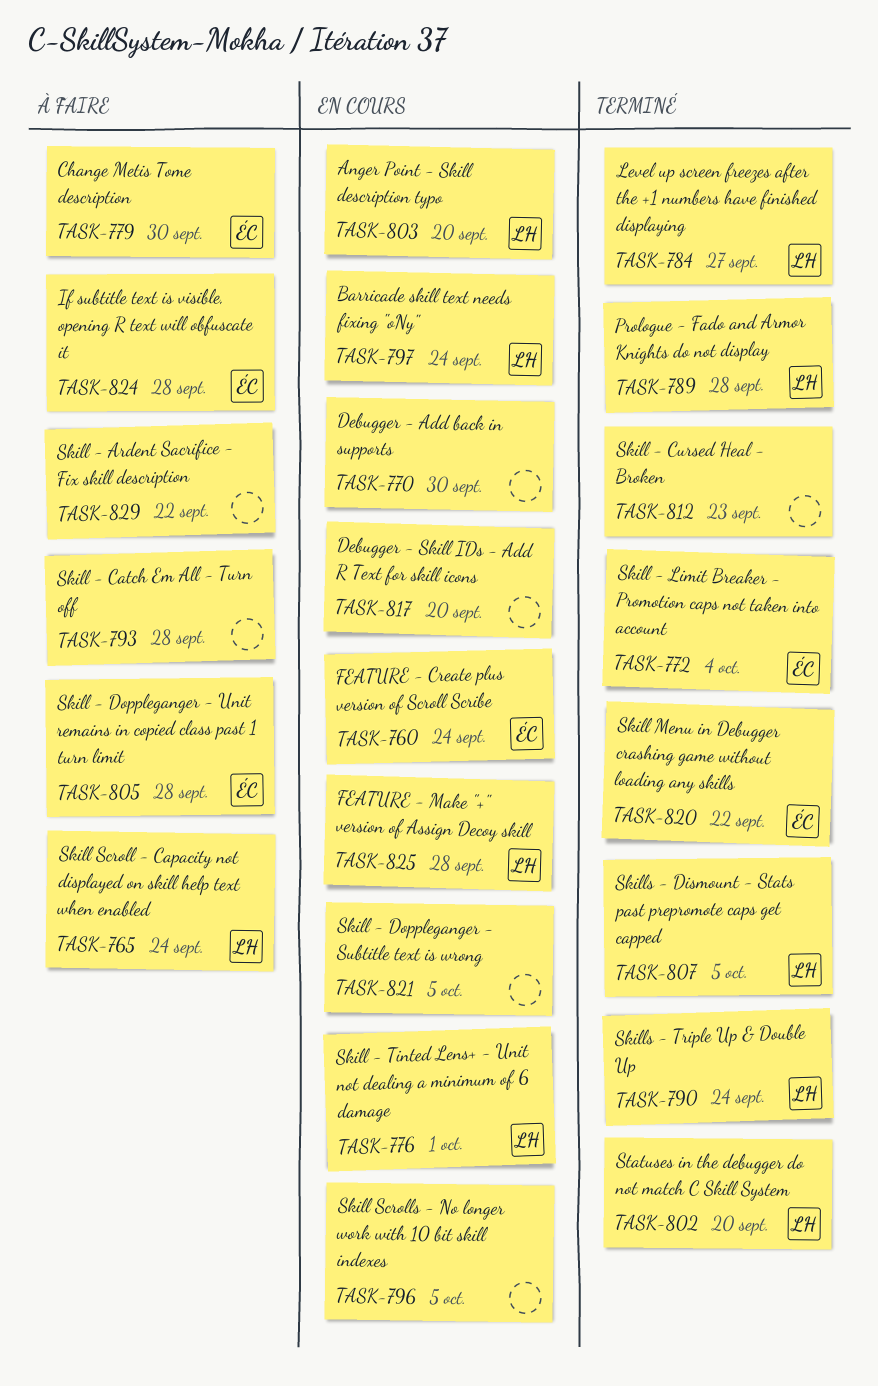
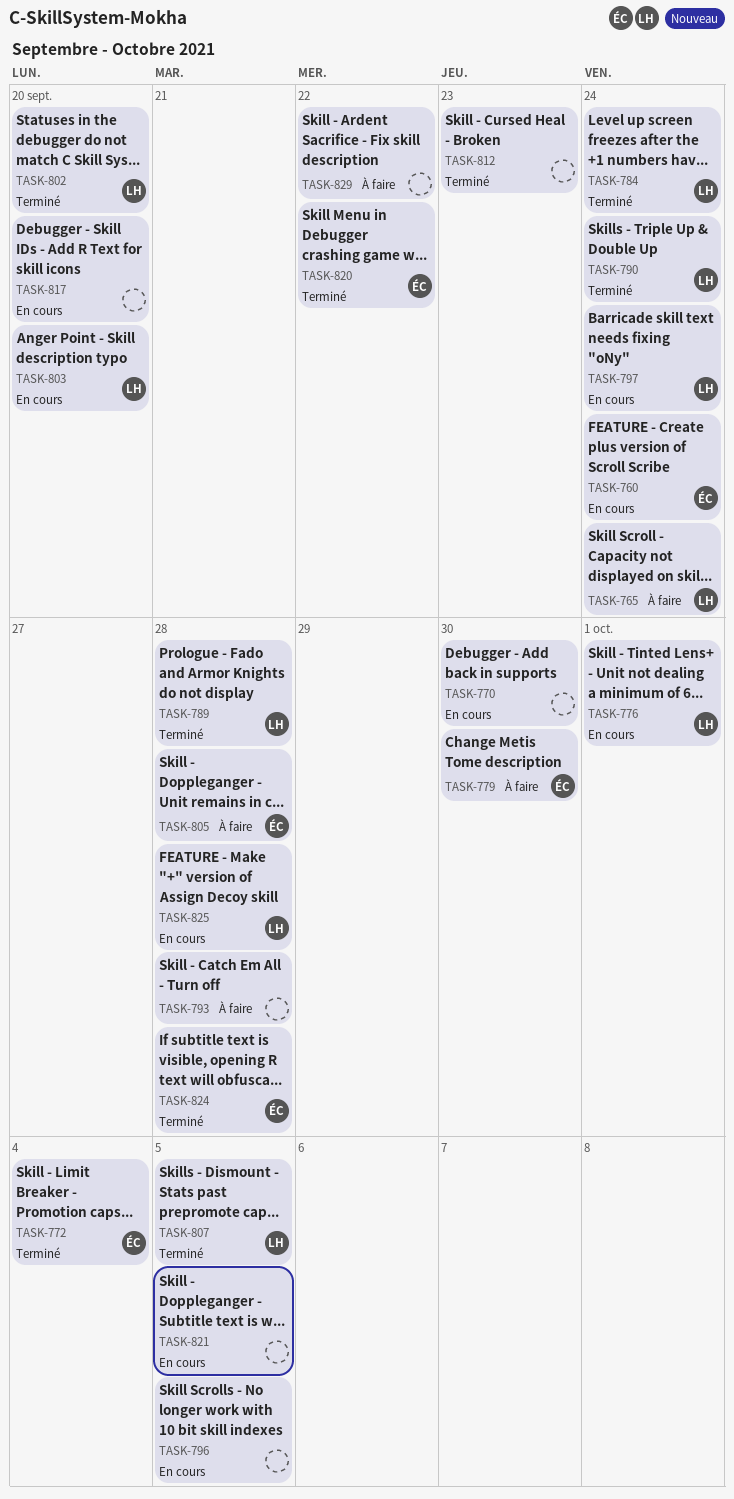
TASK-784, due: Sep 27 -> Sep 24
TASK-824, status: À faire -> Terminé

